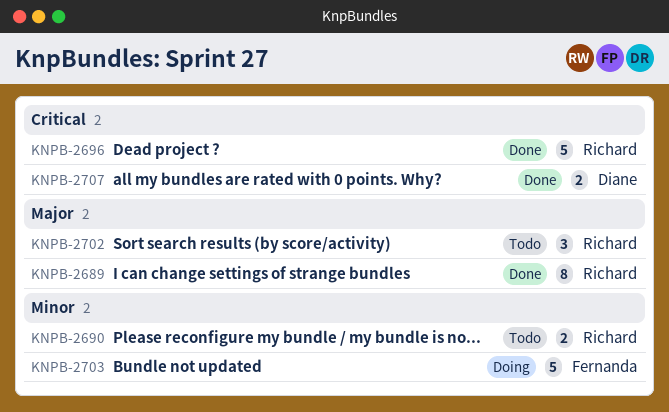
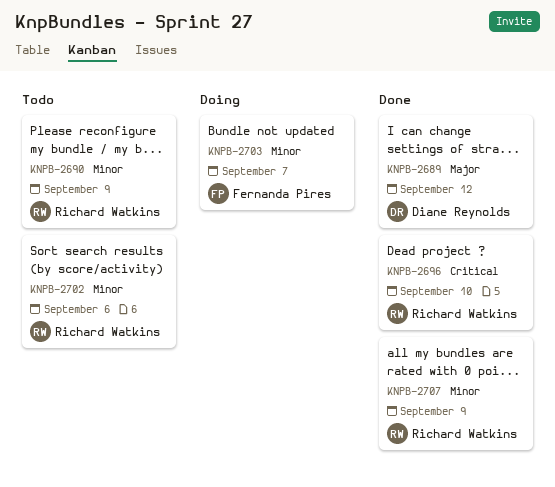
KNPB-2689, owner: Richard Watkins -> Diane Reynolds
KNPB-2702, priority: Major -> Minor
KNPB-2707, owner: Diane Reynolds -> Richard Watkins
KNPB-2707, priority: Critical -> Minor

